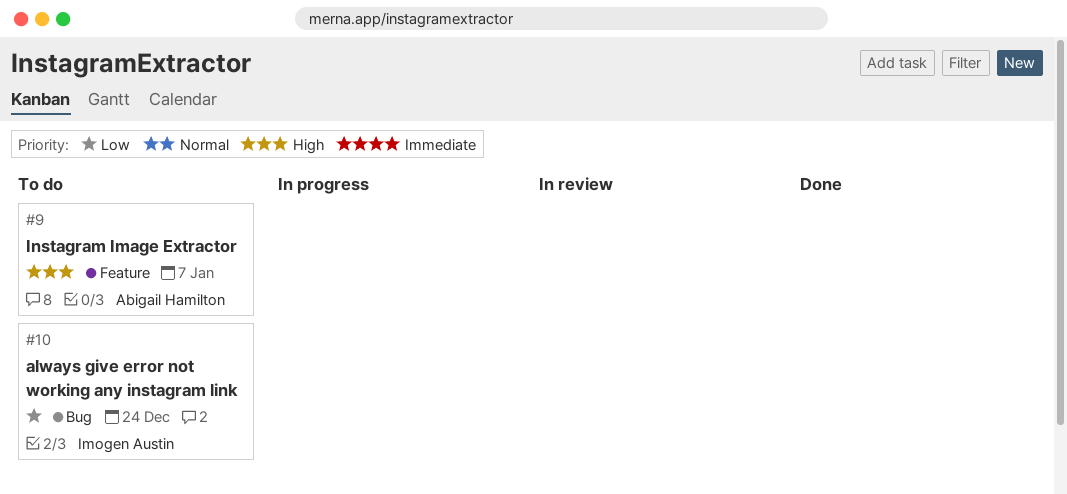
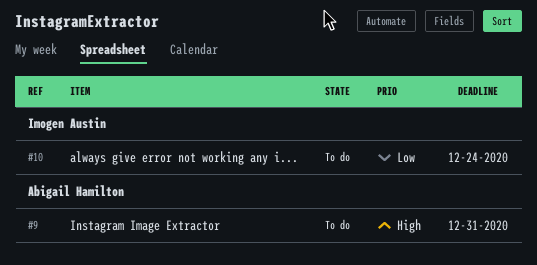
#9, due: Jan 7 -> Dec 31

